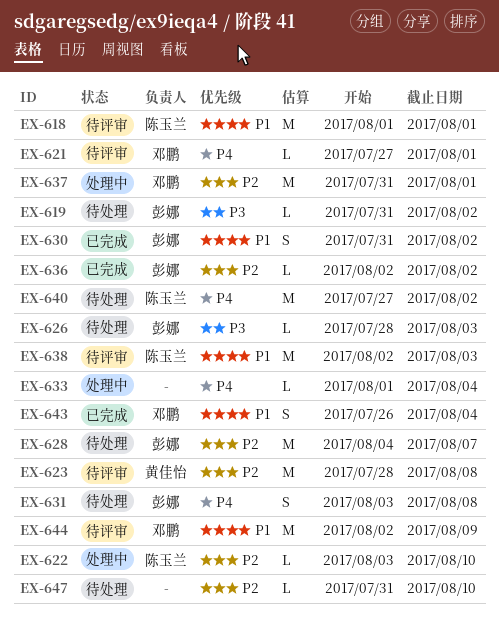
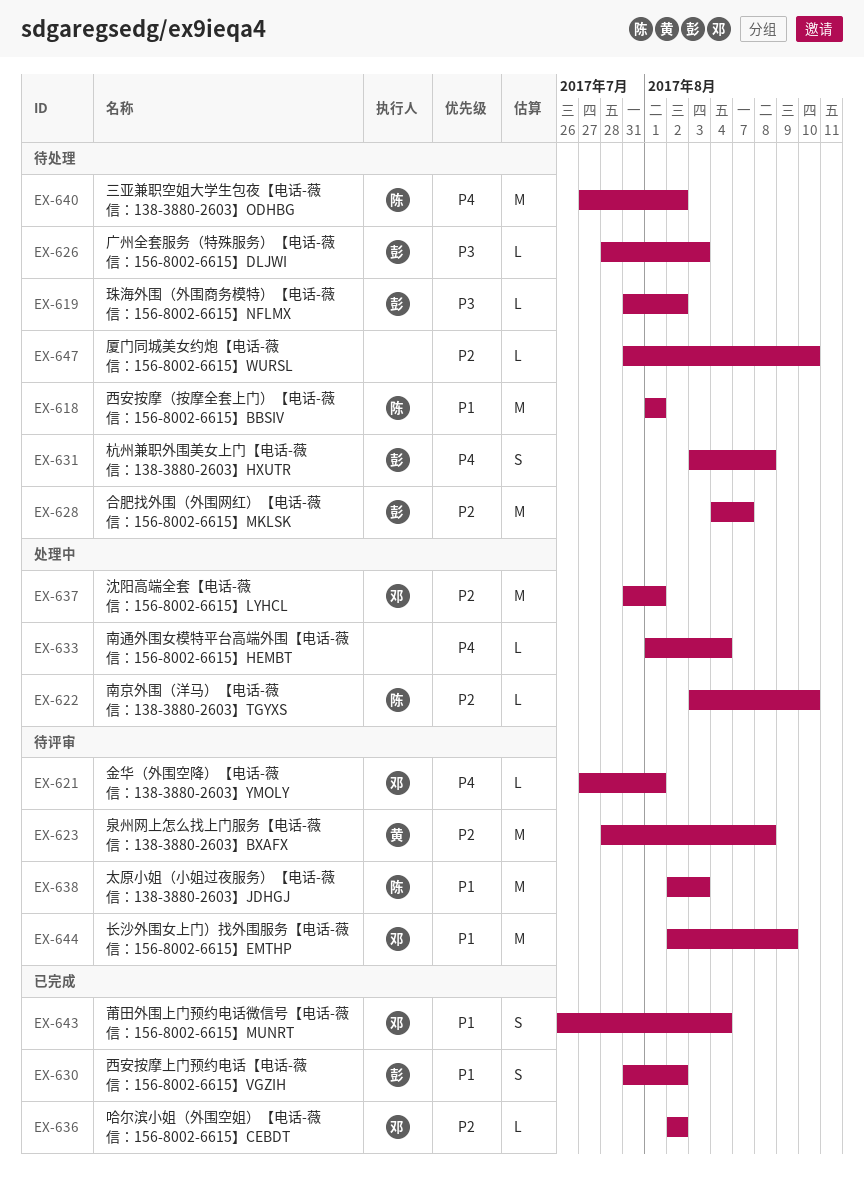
EX-618, status: 待评审 -> 待处理
EX-636, owner: 彭娜 -> 邓鹏

